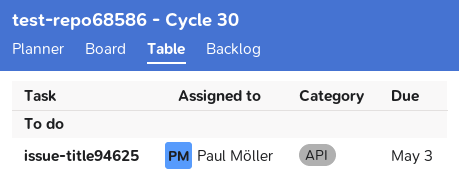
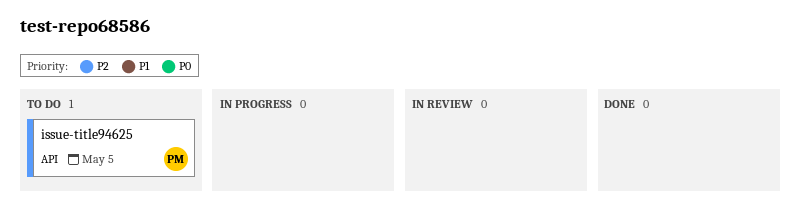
issue-title94625, due: May 3 -> May 5

